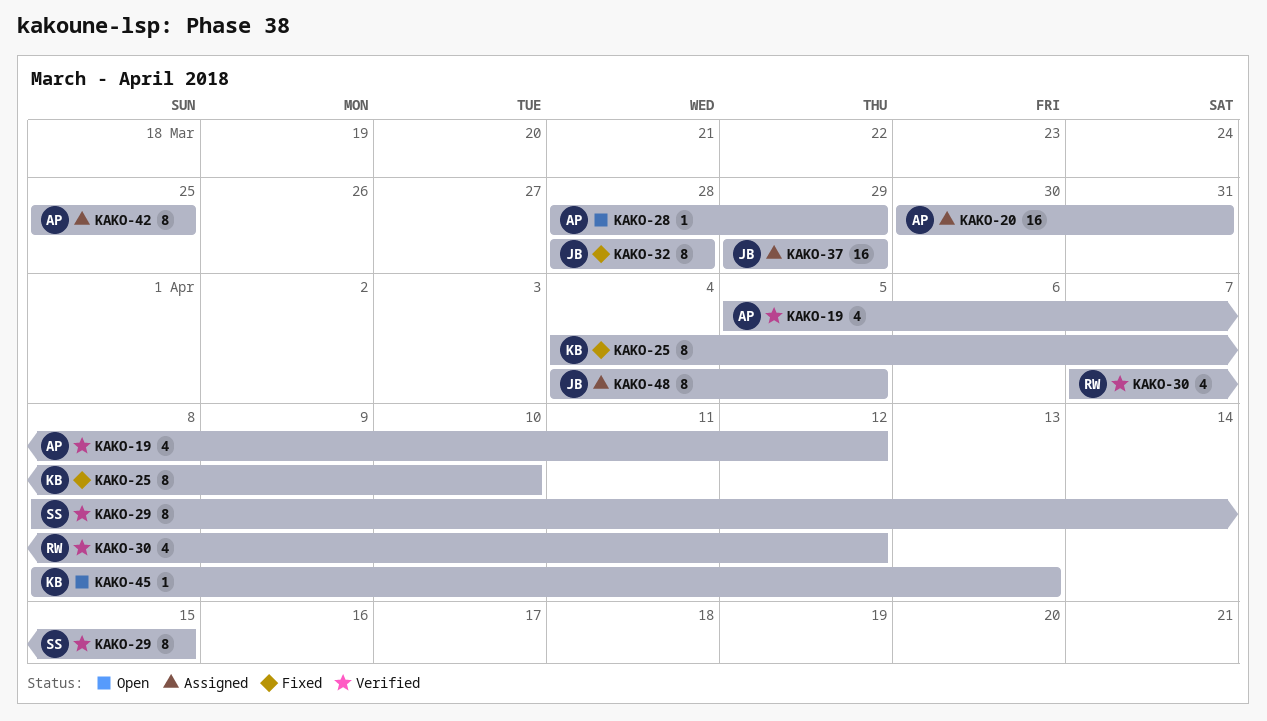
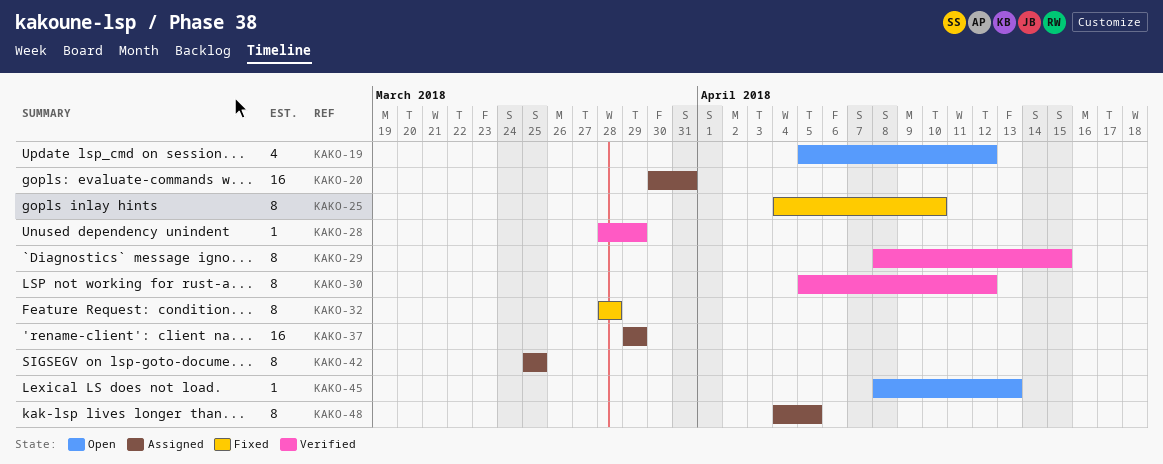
KAKO-19, status: Verified -> Open
KAKO-28, status: Open -> Verified
KAKO-30, estimate: 4 -> 8
KAKO-30, start: Apr 7 -> Apr 5

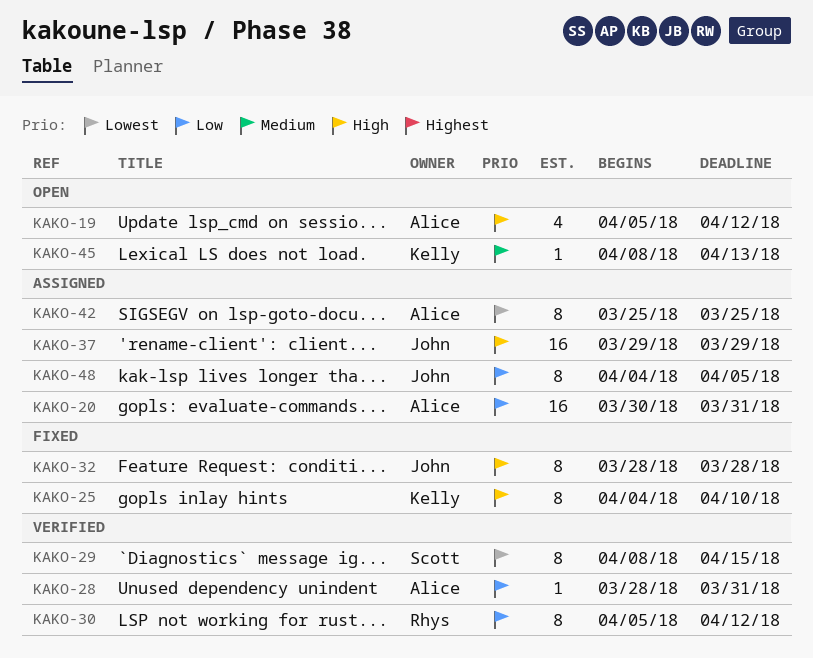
KAKO-28, due: Mar 29 -> Mar 31

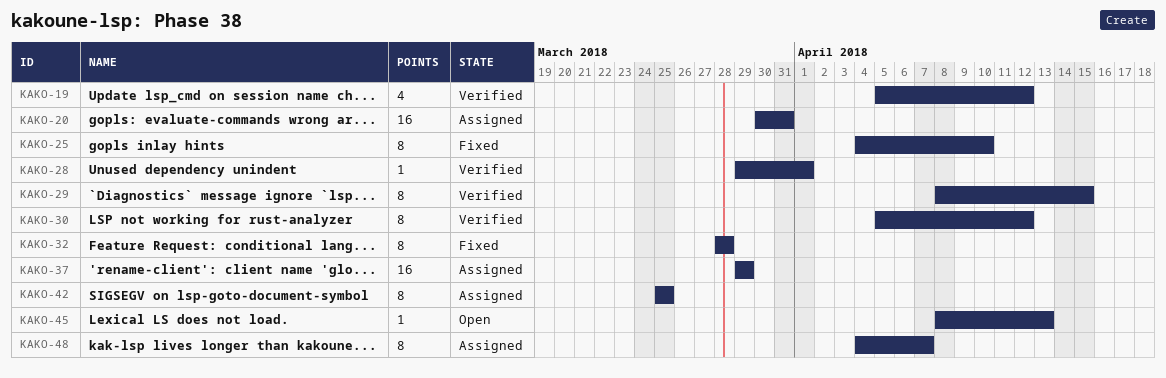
KAKO-19, status: Open -> Verified
KAKO-28, start: Mar 28 -> Mar 29
KAKO-28, due: Mar 31 -> Apr 1
KAKO-48, due: Apr 5 -> Apr 7

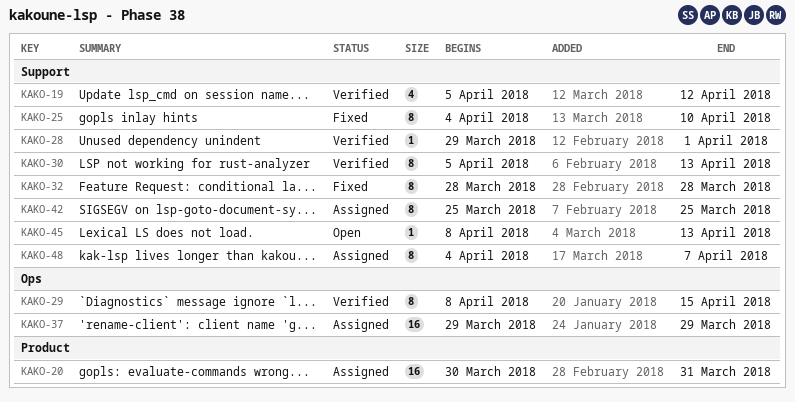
KAKO-30, due: Apr 12 -> Apr 13

